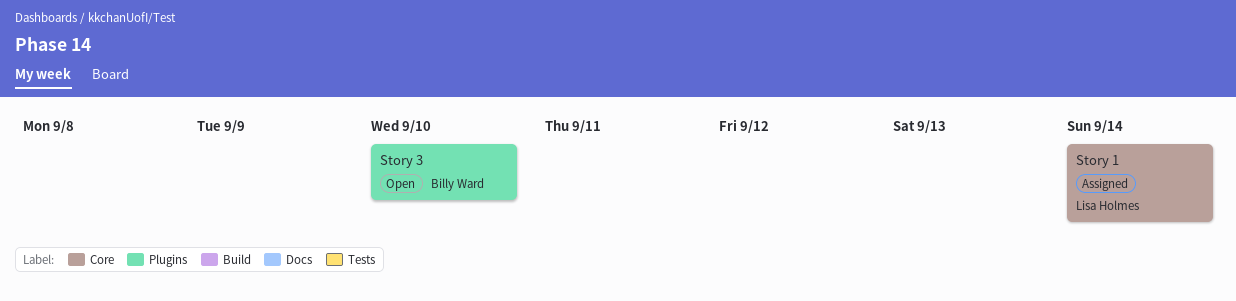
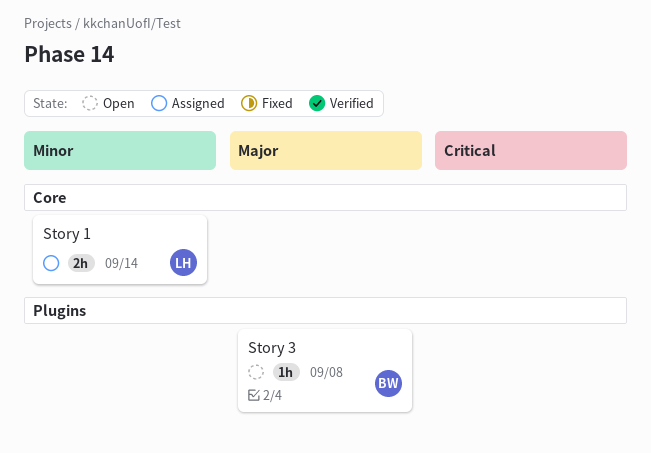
Story 3, due: Sep 10 -> Sep 8

